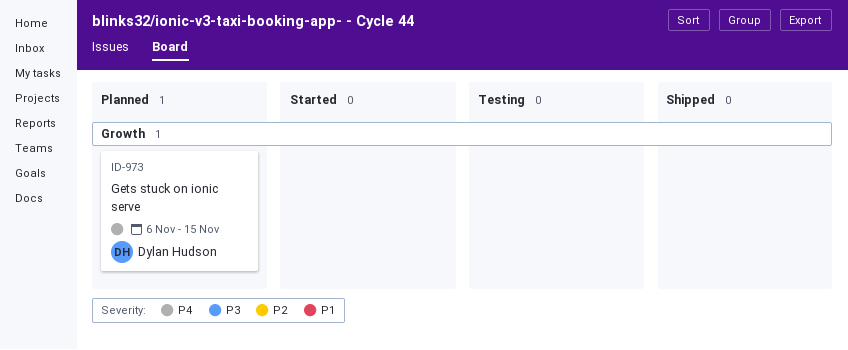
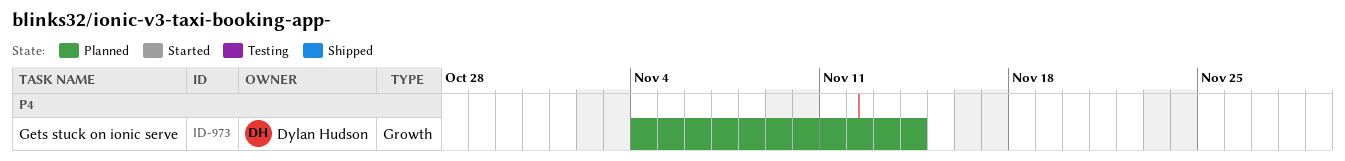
ID-973, start: Nov 6 -> Nov 4
ID-973, due: Nov 15 -> Nov 14

